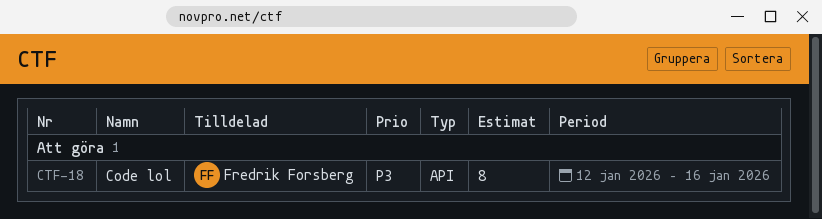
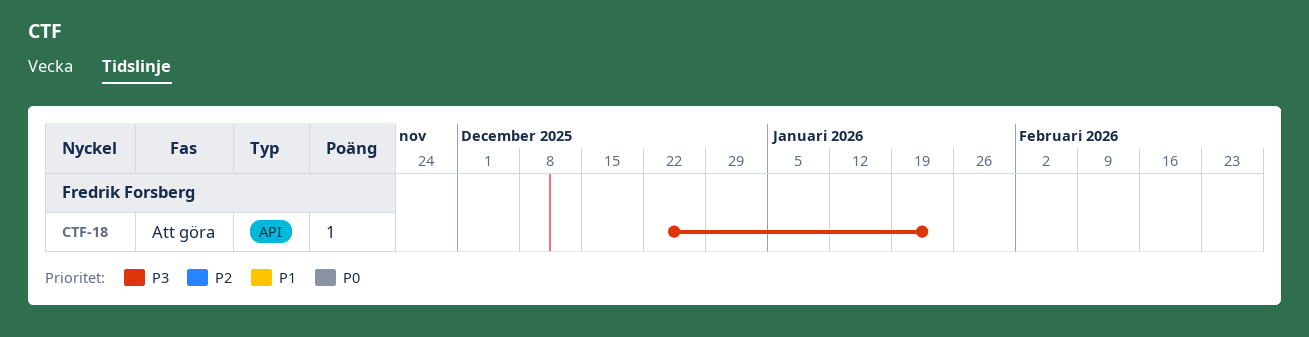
CTF-18, estimate: 8 -> 1
CTF-18, start: Jan 12 -> Dec 22
CTF-18, due: Jan 16 -> Jan 23

